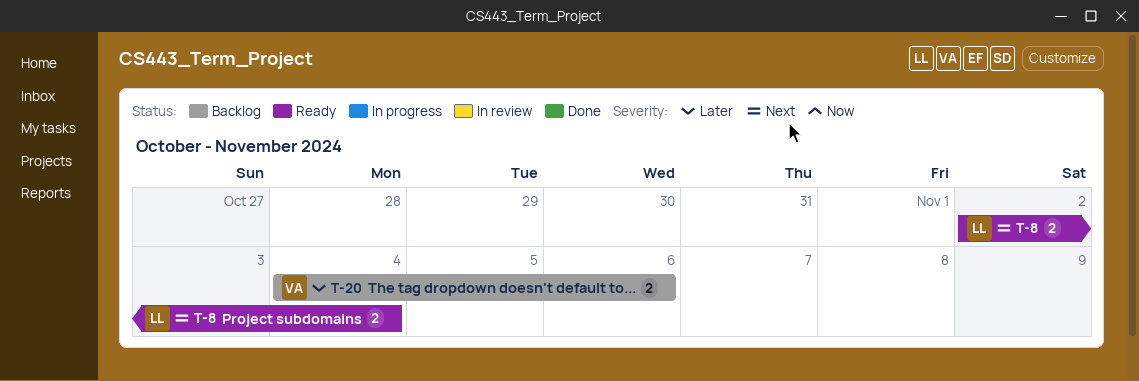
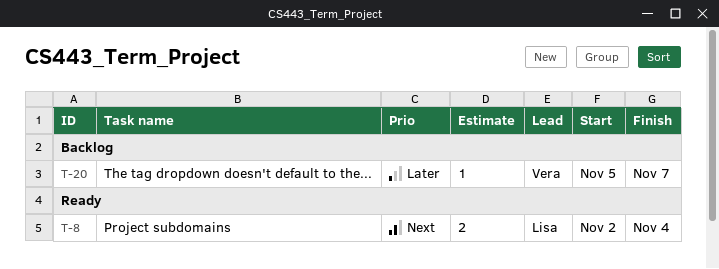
T-20, estimate: 2 -> 1
T-20, start: Nov 4 -> Nov 5
T-20, due: Nov 6 -> Nov 7

